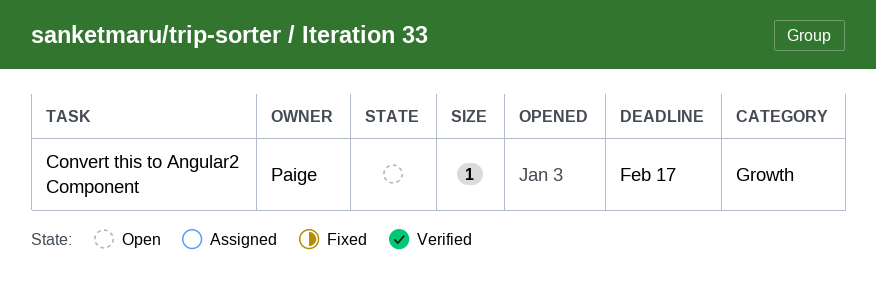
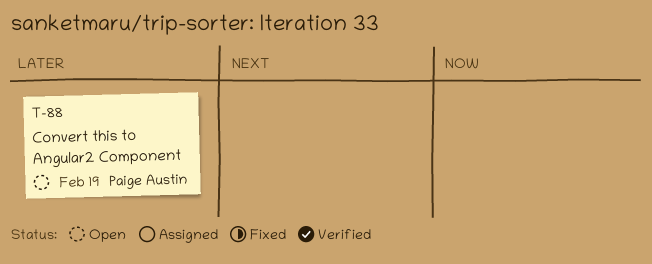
Convert this to Angular2 Component, due: Feb 17 -> Feb 19

